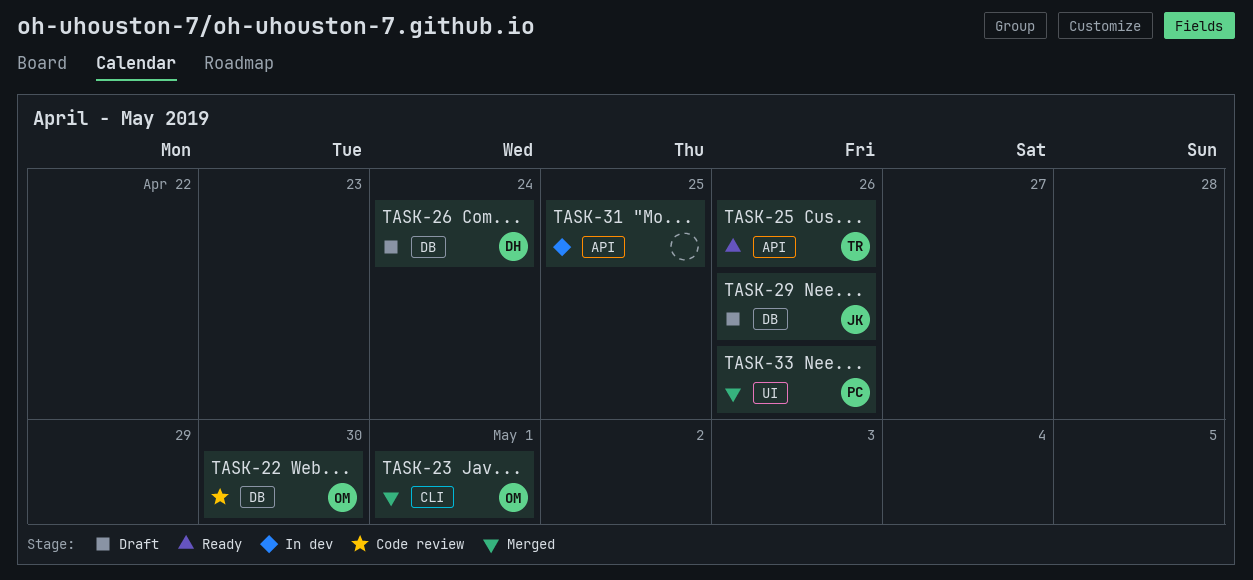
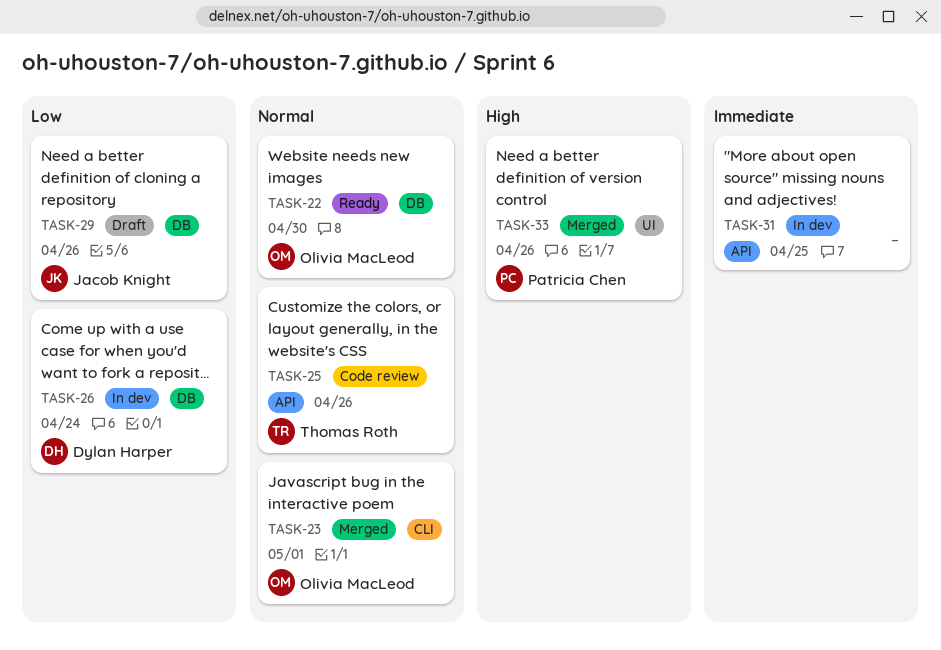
TASK-22, status: Code review -> Ready
TASK-25, status: Ready -> Code review
TASK-26, status: Draft -> In dev

